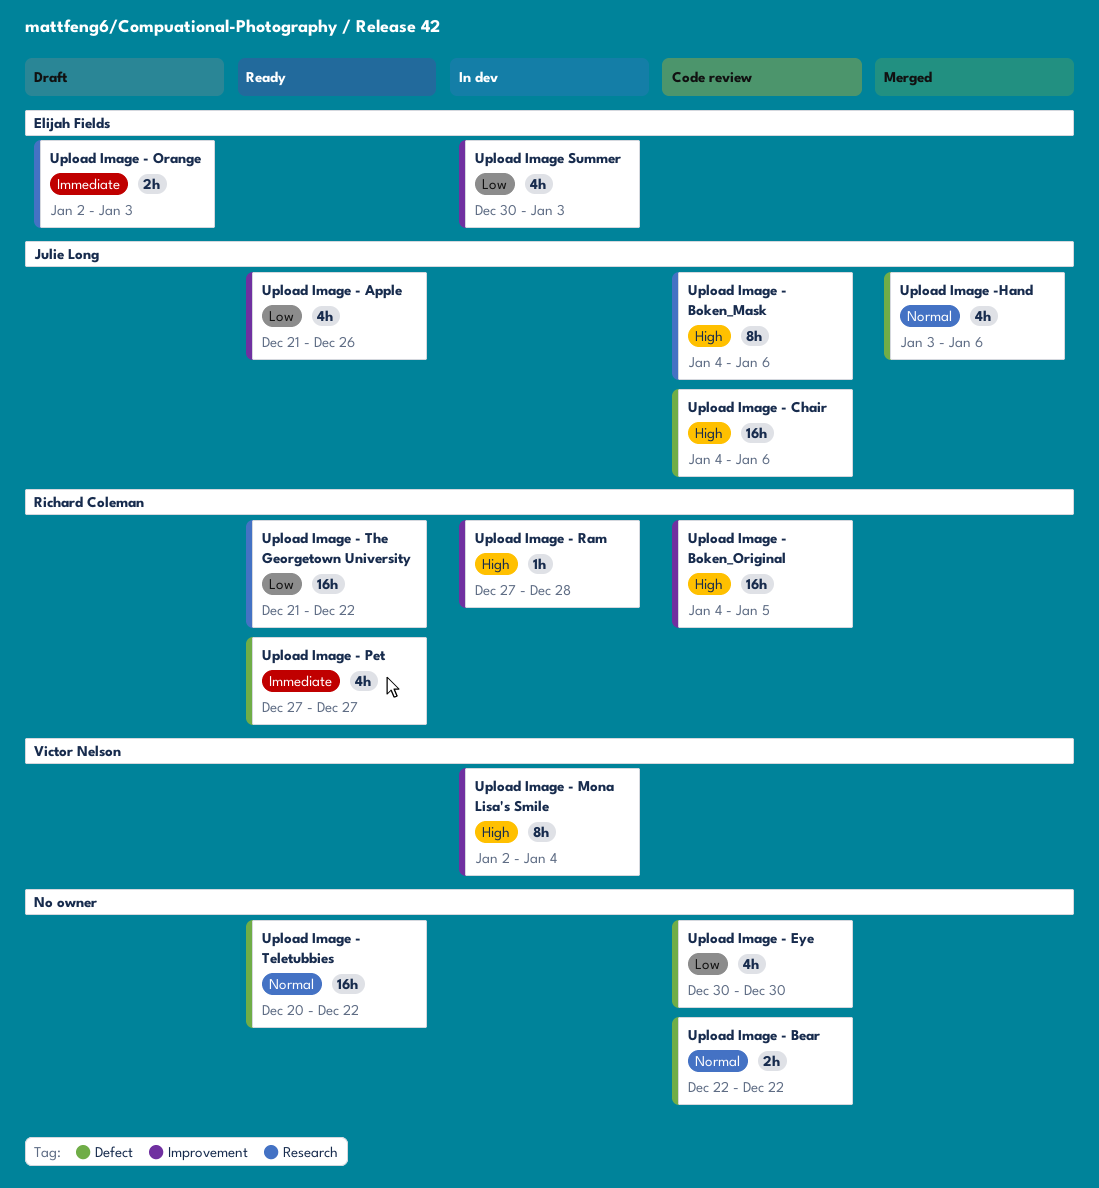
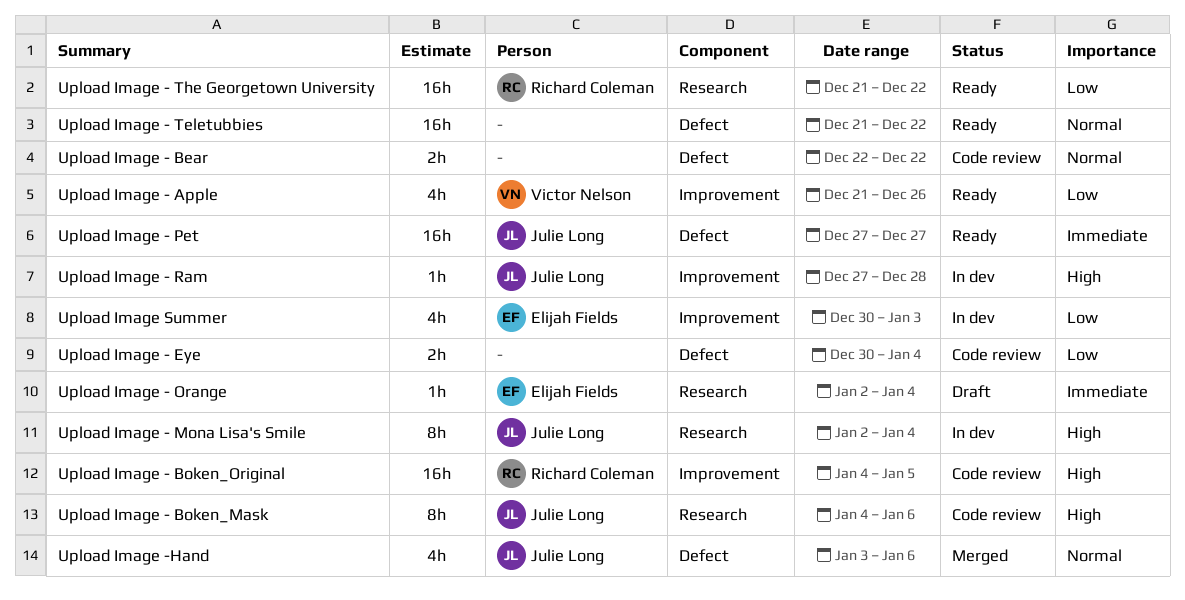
Upload Image - Apple, owner: Julie Long -> Victor Nelson
Upload Image - Chair: present -> none
Upload Image - Eye, estimate: 4h -> 2h
Upload Image - Eye, due: Dec 30 -> Jan 4
Upload Image - Mona Lisa's Smile, owner: Victor Nelson -> Julie Long
Upload Image - Mona Lisa's Smile, label: Improvement -> Research
Upload Image - Orange, estimate: 2h -> 1h
Upload Image - Orange, due: Jan 3 -> Jan 4
Upload Image - Pet, owner: Richard Coleman -> Julie Long
Upload Image - Pet, estimate: 4h -> 16h
Upload Image - Ram, owner: Richard Coleman -> Julie Long
Upload Image - Teletubbies, start: Dec 20 -> Dec 21

